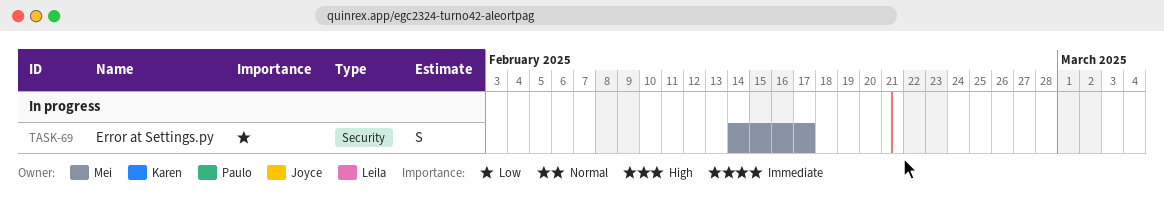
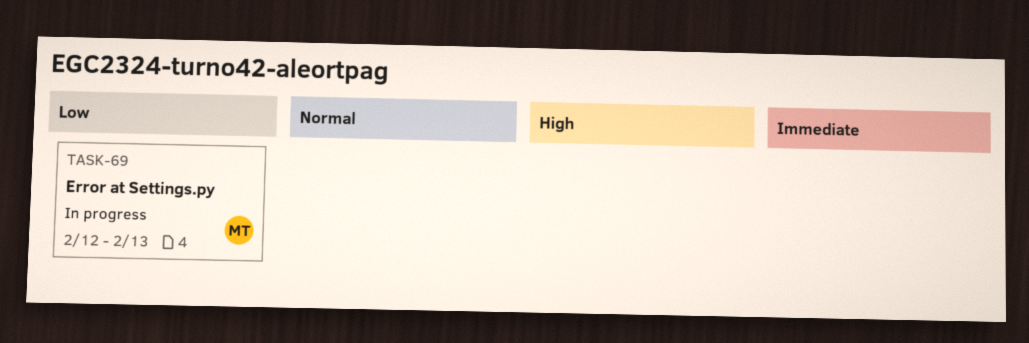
TASK-69, start: Feb 14 -> Feb 12
TASK-69, due: Feb 17 -> Feb 13

